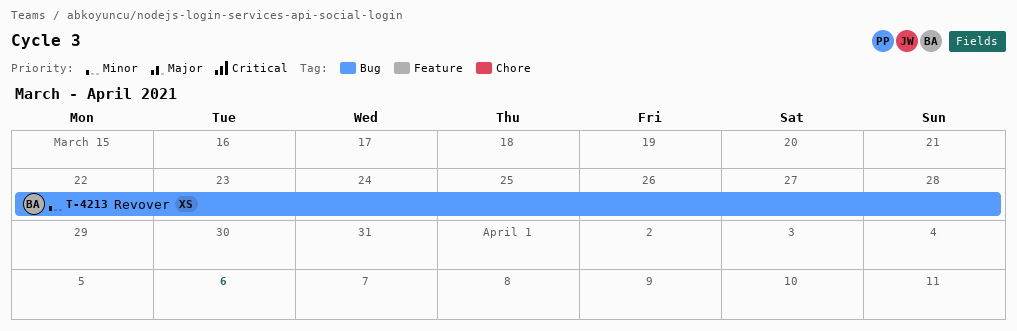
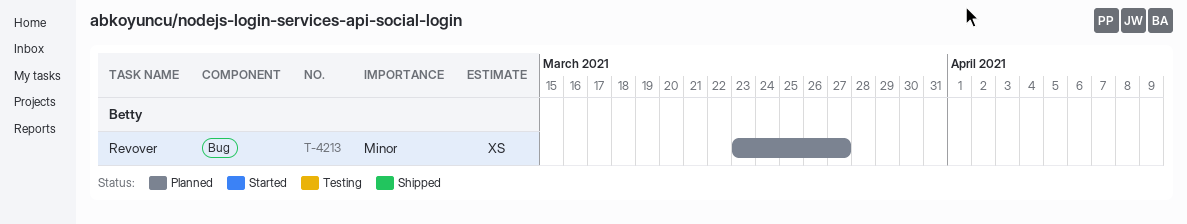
T-4213, start: Mar 22 -> Mar 23
T-4213, due: Mar 28 -> Mar 27

